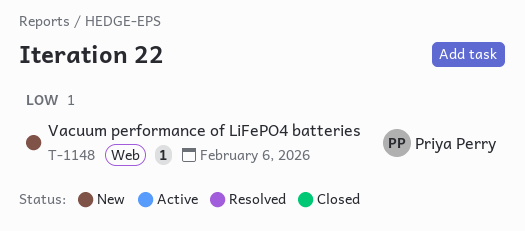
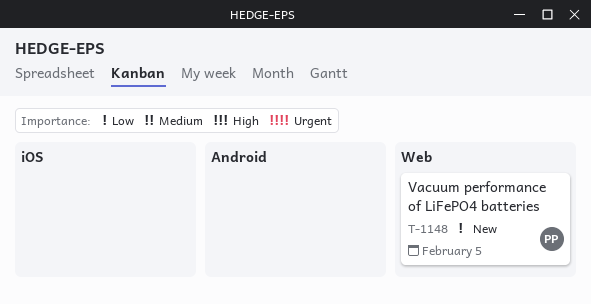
T-1148, due: Feb 6 -> Feb 5

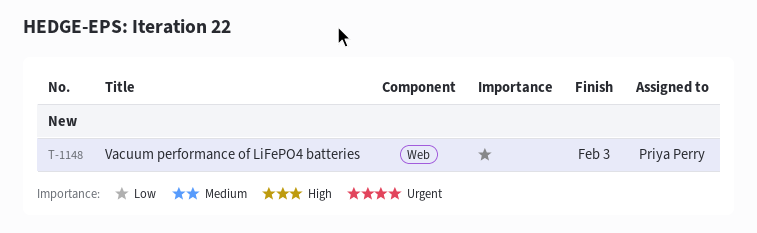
T-1148, due: Feb 5 -> Feb 3

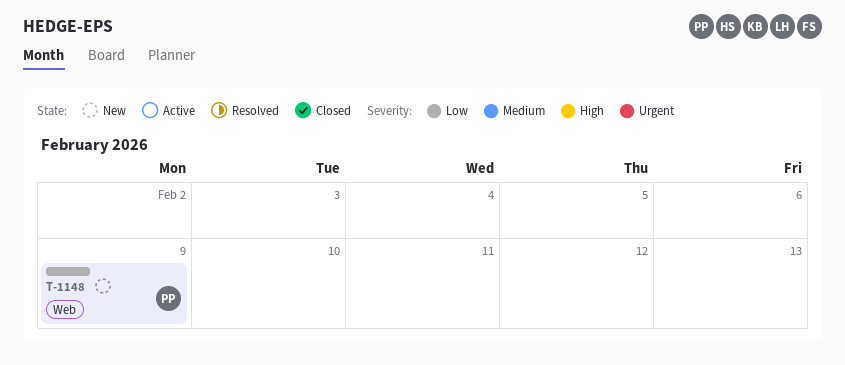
T-1148, due: Feb 3 -> Feb 9

